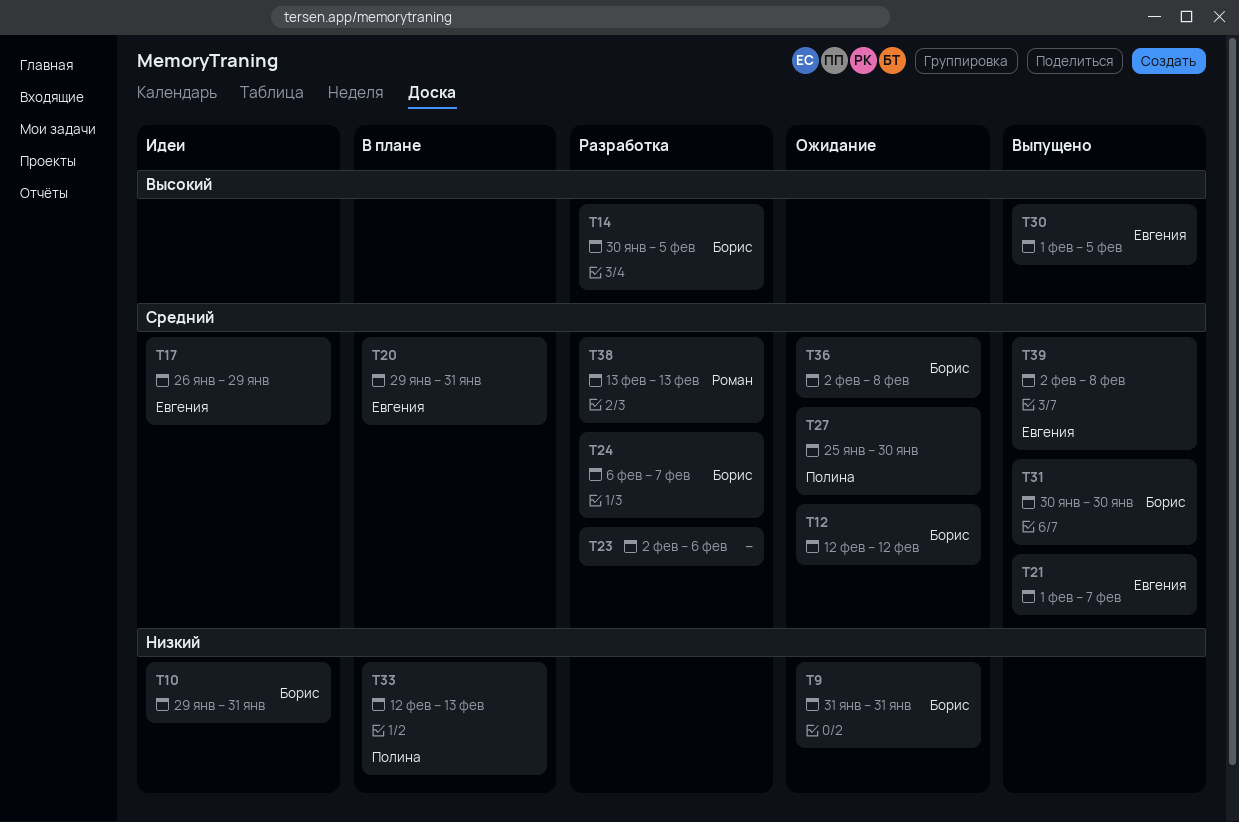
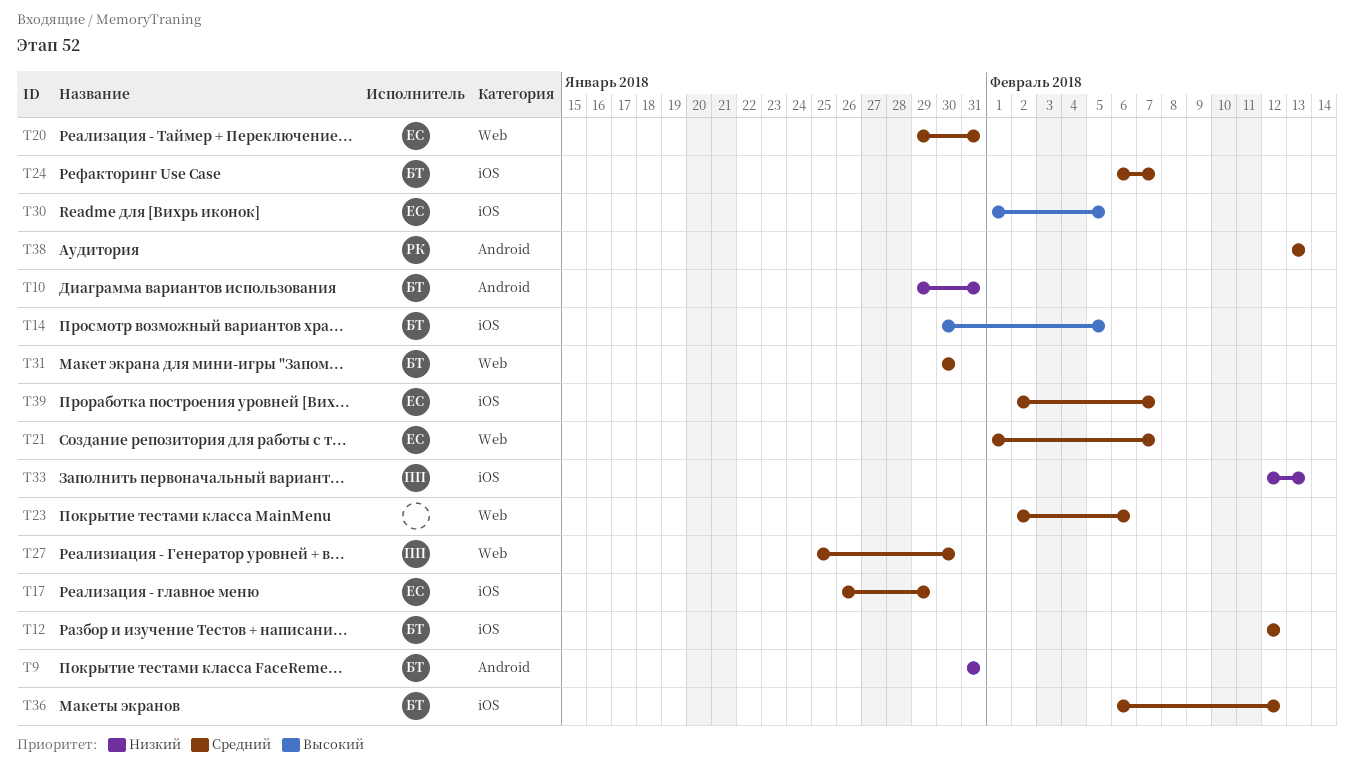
T36, start: Feb 2 -> Feb 6
T36, due: Feb 8 -> Feb 12
T39, due: Feb 8 -> Feb 7

